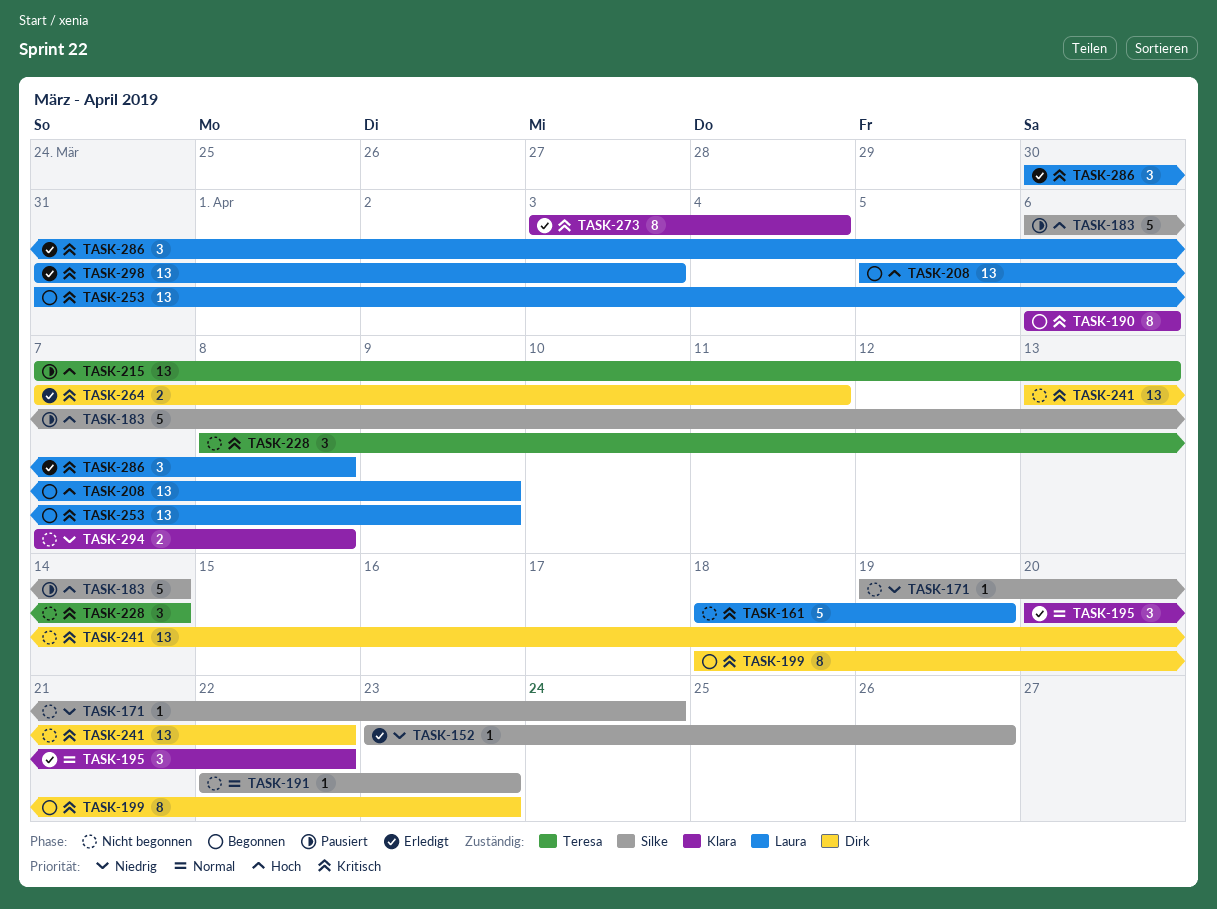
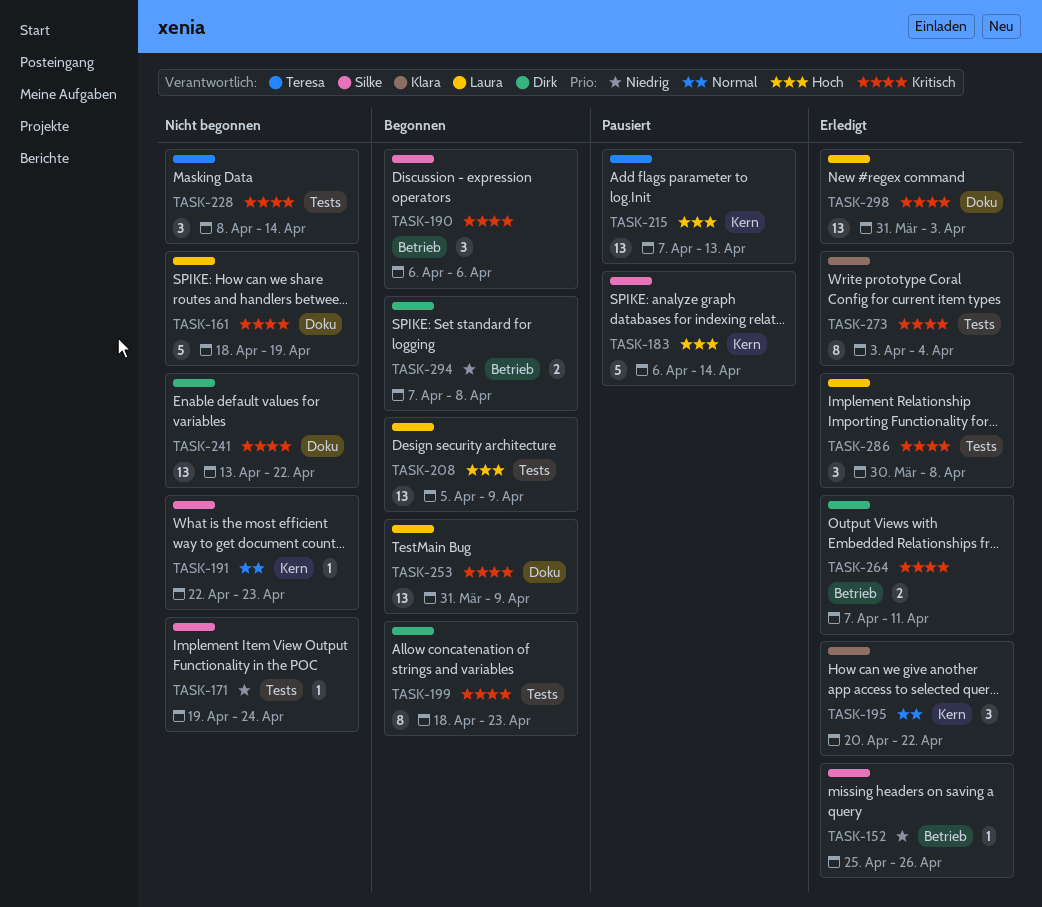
TASK-152, start: Apr 23 -> Apr 25
TASK-190, owner: Klara -> Silke
TASK-190, estimate: 8 -> 3
TASK-294, status: Nicht begonnen -> Begonnen
TASK-294, owner: Klara -> Dirk

